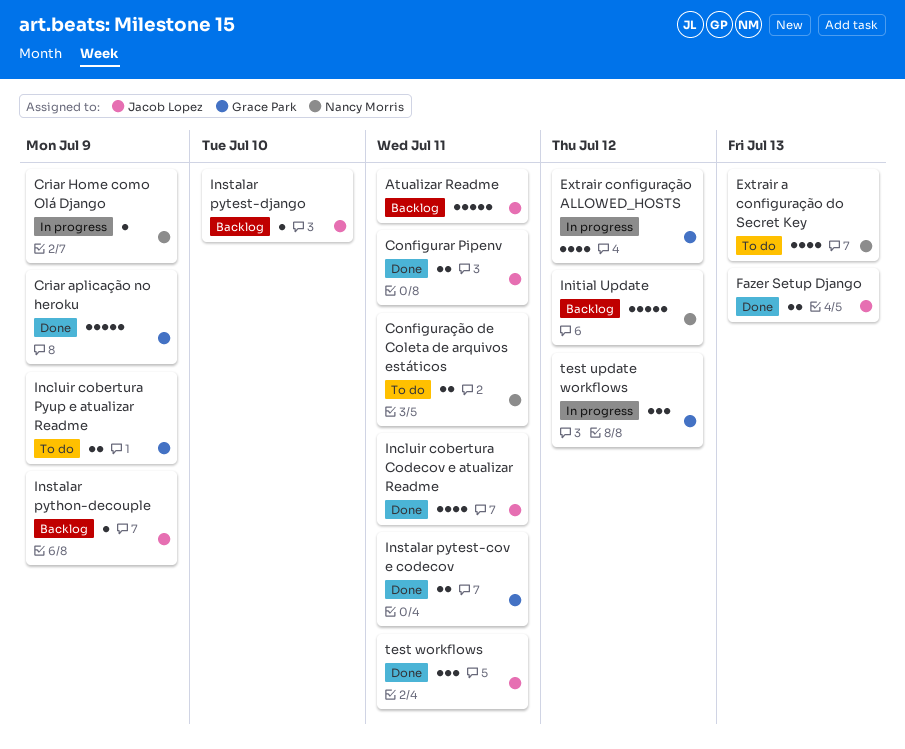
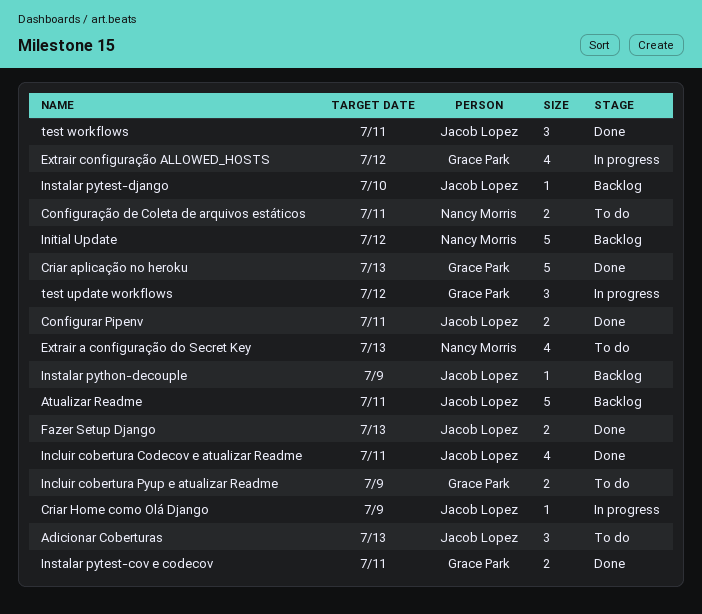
Adicionar Coberturas: none -> present
Criar aplicação no heroku, due: Jul 9 -> Jul 13
Criar Home como Olá Django, owner: Nancy Morris -> Jacob Lopez

